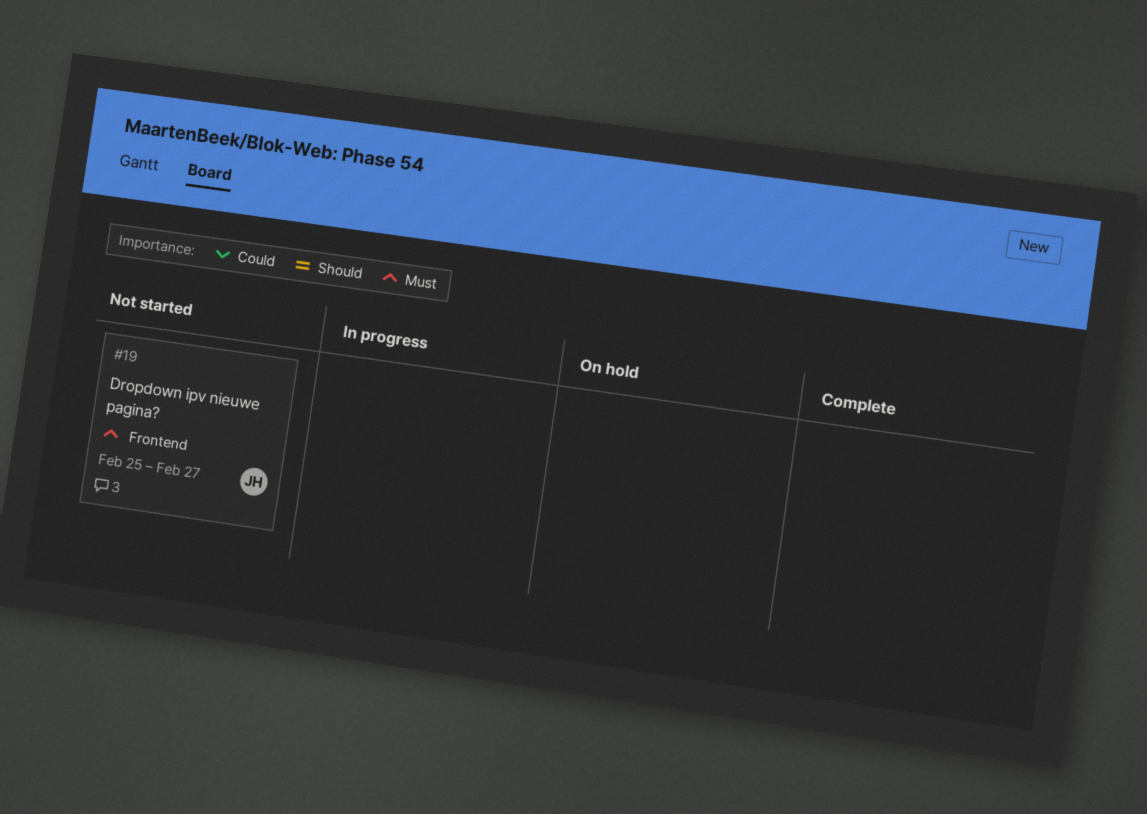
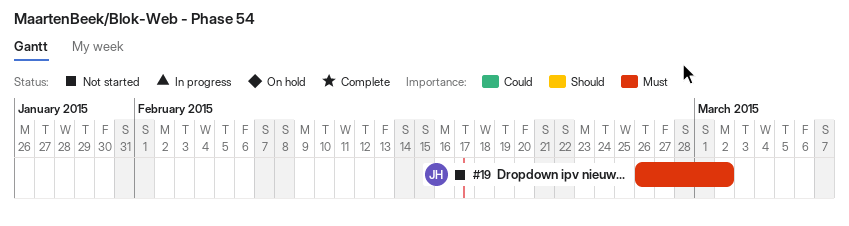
#19, start: Feb 25 -> Feb 26
#19, due: Feb 27 -> Mar 2

